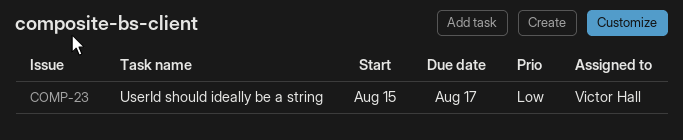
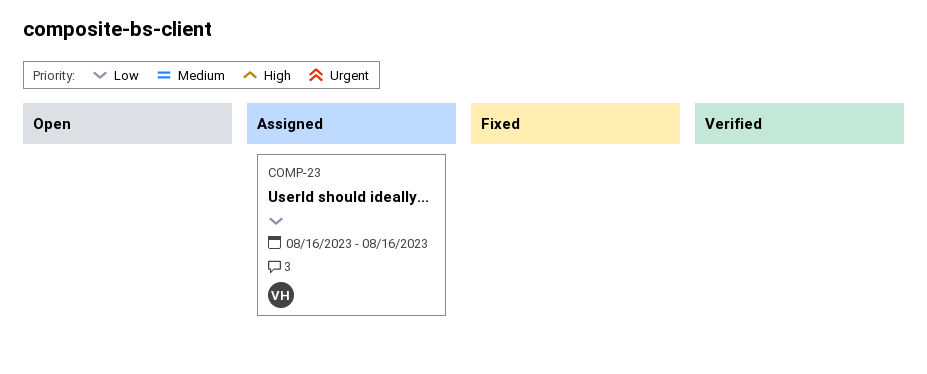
COMP-23, start: Aug 15 -> Aug 16
COMP-23, due: Aug 17 -> Aug 16

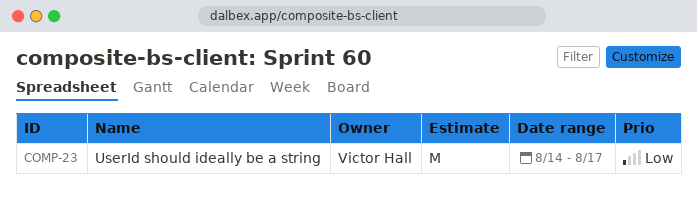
COMP-23, start: Aug 16 -> Aug 14
COMP-23, due: Aug 16 -> Aug 17

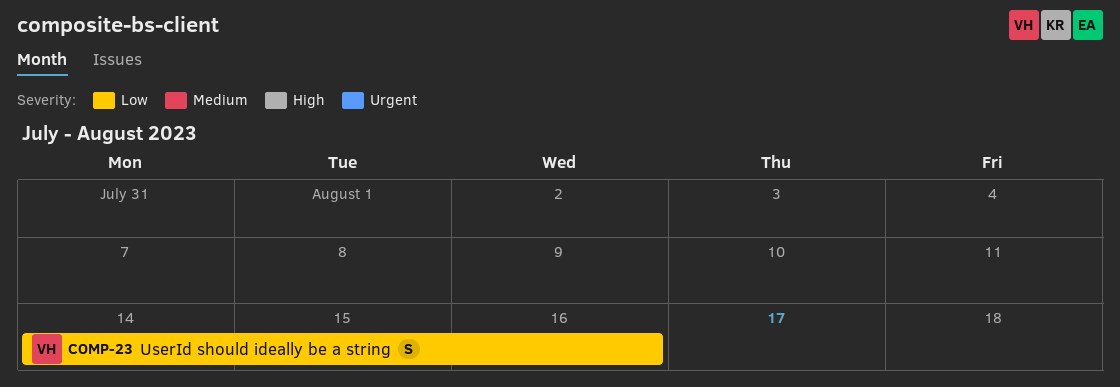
COMP-23, estimate: M -> S
COMP-23, due: Aug 17 -> Aug 16

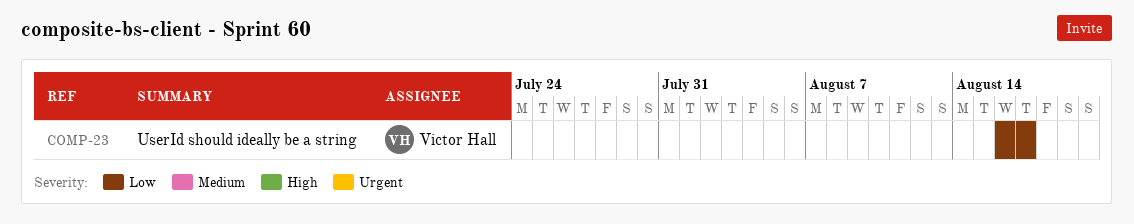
COMP-23, start: Aug 14 -> Aug 16
COMP-23, due: Aug 16 -> Aug 17

